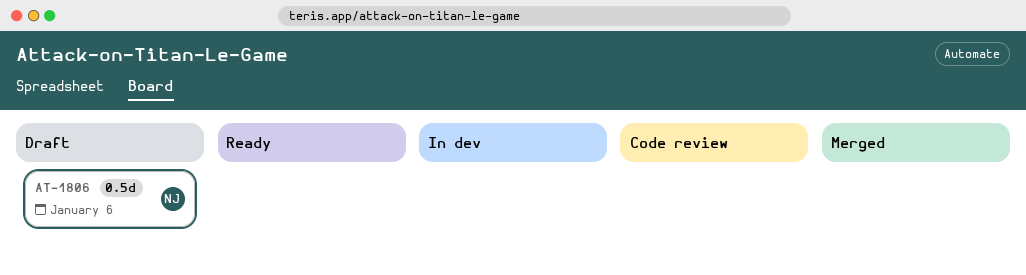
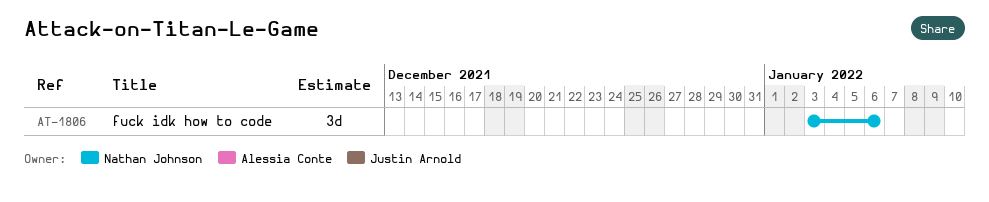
AT-1806, estimate: 0.5d -> 3d

